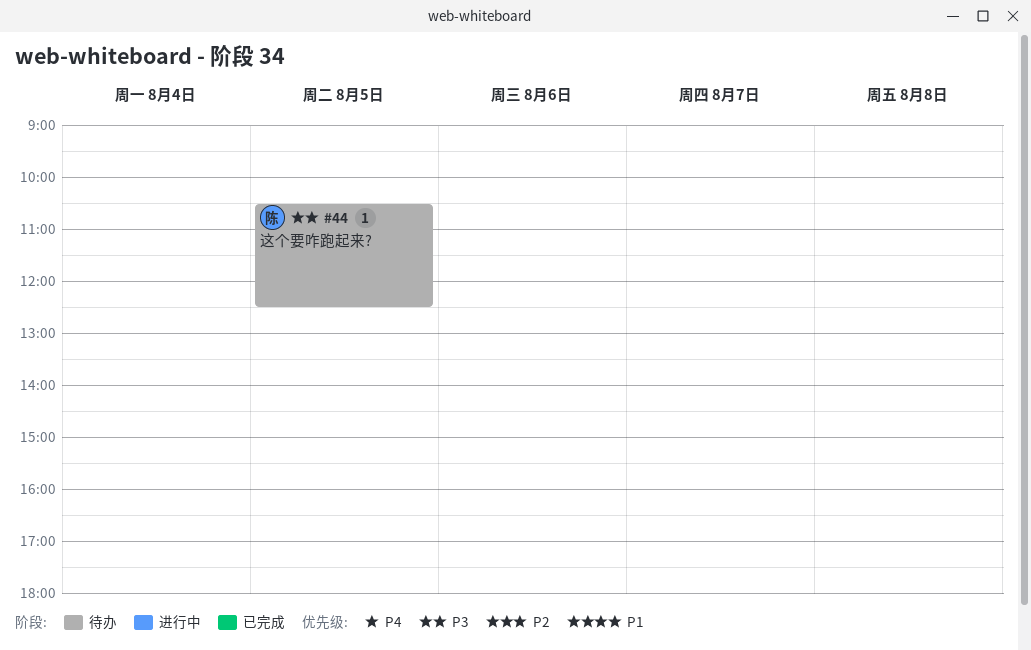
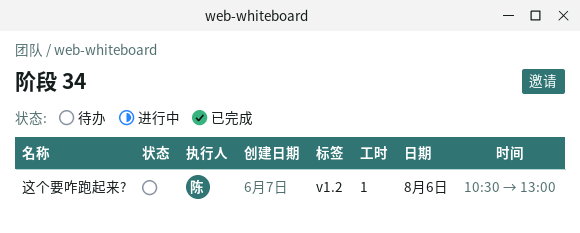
这个要咋跑起来?, day: Aug 5 -> Aug 6
这个要咋跑起来?, ends: 12:30 -> 13:00

